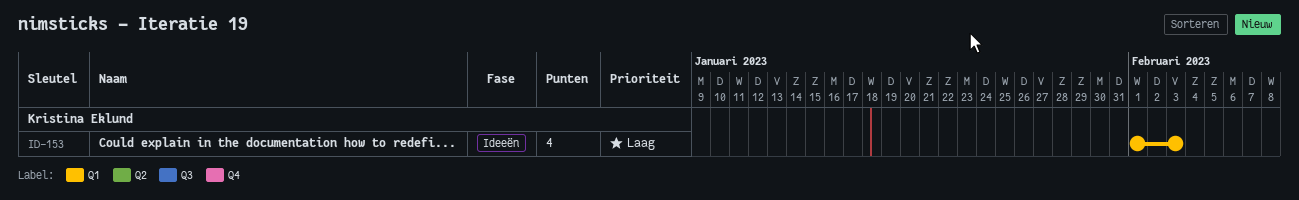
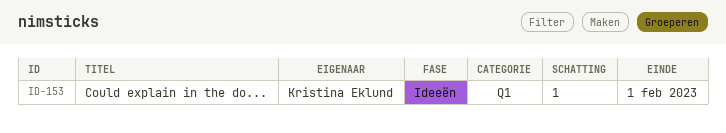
ID-153, estimate: 4 -> 1
ID-153, due: Feb 3 -> Feb 1

